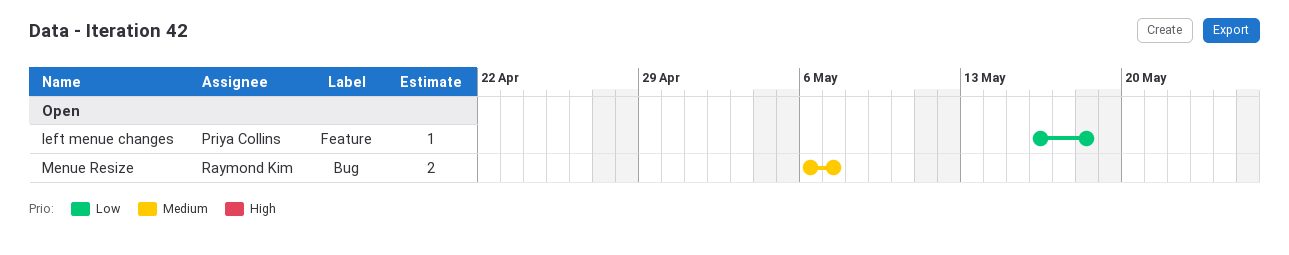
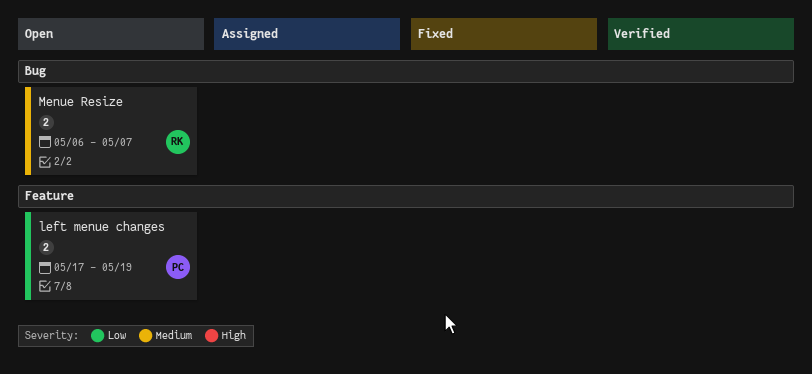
left menue changes, estimate: 1 -> 2
left menue changes, start: May 16 -> May 17
left menue changes, due: May 18 -> May 19

